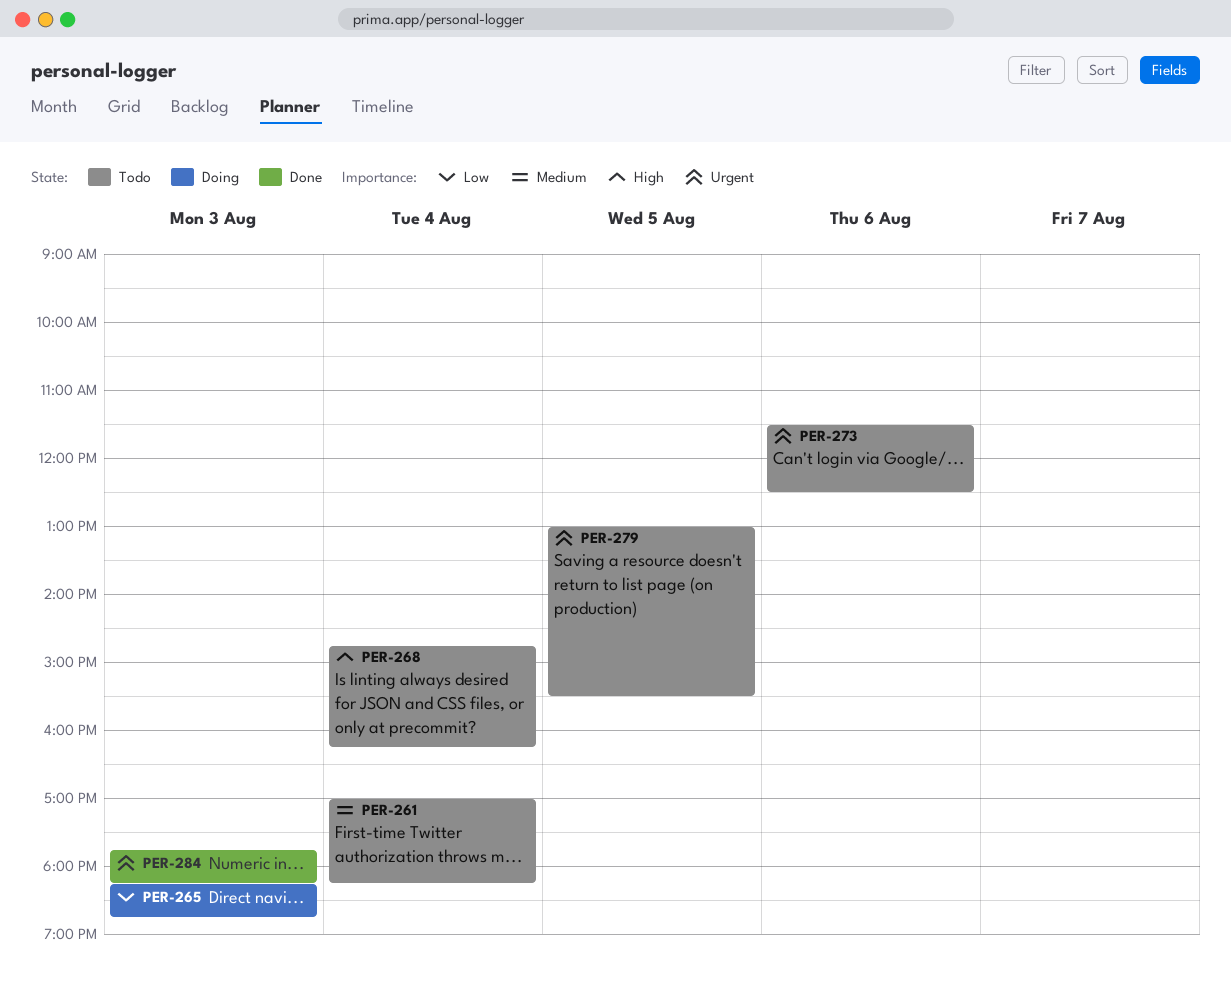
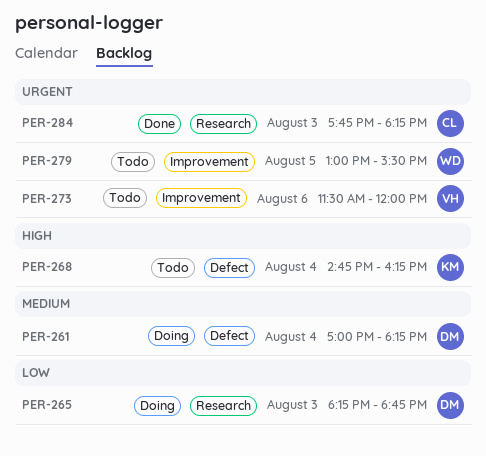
PER-261, status: Todo -> Doing
PER-273, ends: 12:30 -> 12:00

